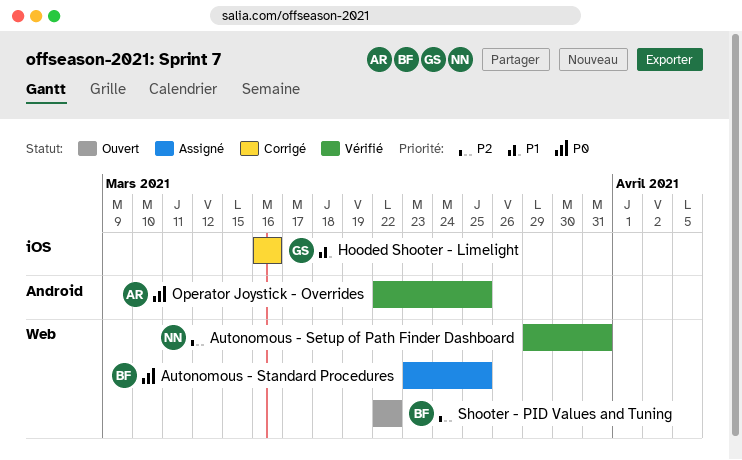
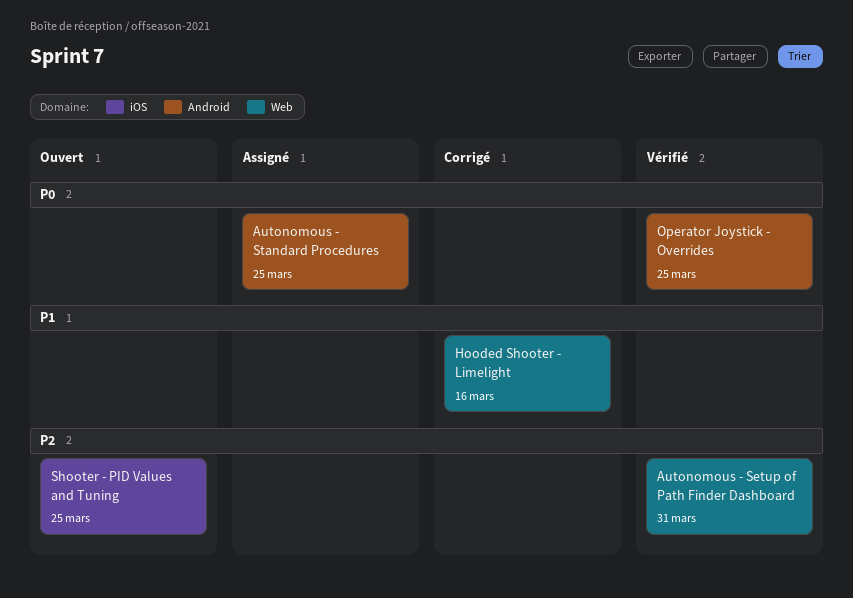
Autonomous - Standard Procedures, label: Web -> Android
Hooded Shooter - Limelight, label: iOS -> Web
Shooter - PID Values and Tuning, label: Web -> iOS
Shooter - PID Values and Tuning, due: Mar 22 -> Mar 25

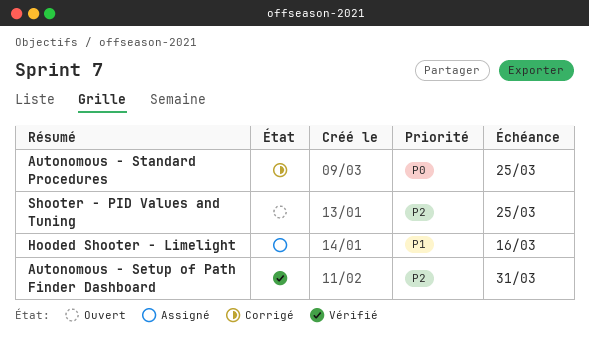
Autonomous - Standard Procedures, status: Assigné -> Corrigé
Hooded Shooter - Limelight, status: Corrigé -> Assigné
Operator Joystick - Overrides: present -> none

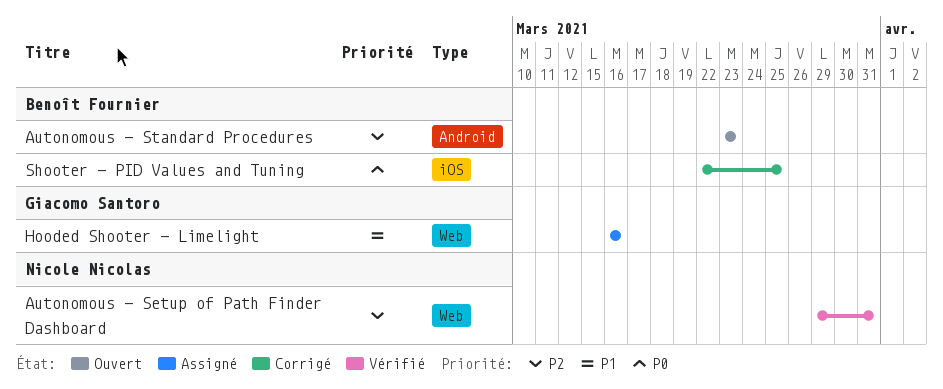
Autonomous - Standard Procedures, status: Corrigé -> Ouvert
Autonomous - Standard Procedures, priority: P0 -> P2
Autonomous - Standard Procedures, due: Mar 25 -> Mar 23
Shooter - PID Values and Tuning, status: Ouvert -> Corrigé
Shooter - PID Values and Tuning, priority: P2 -> P0

